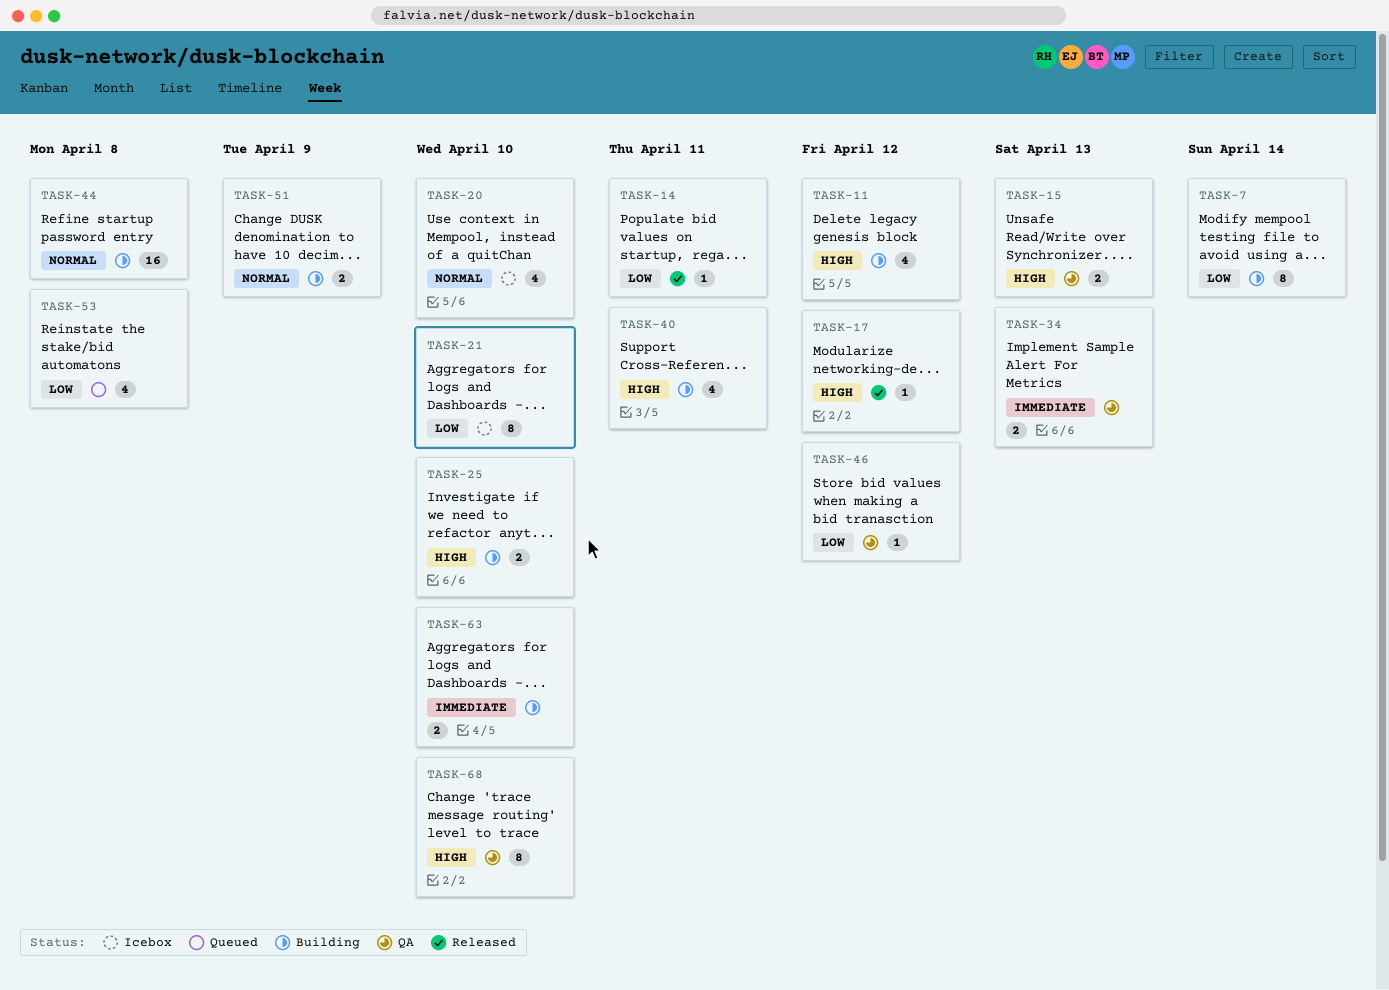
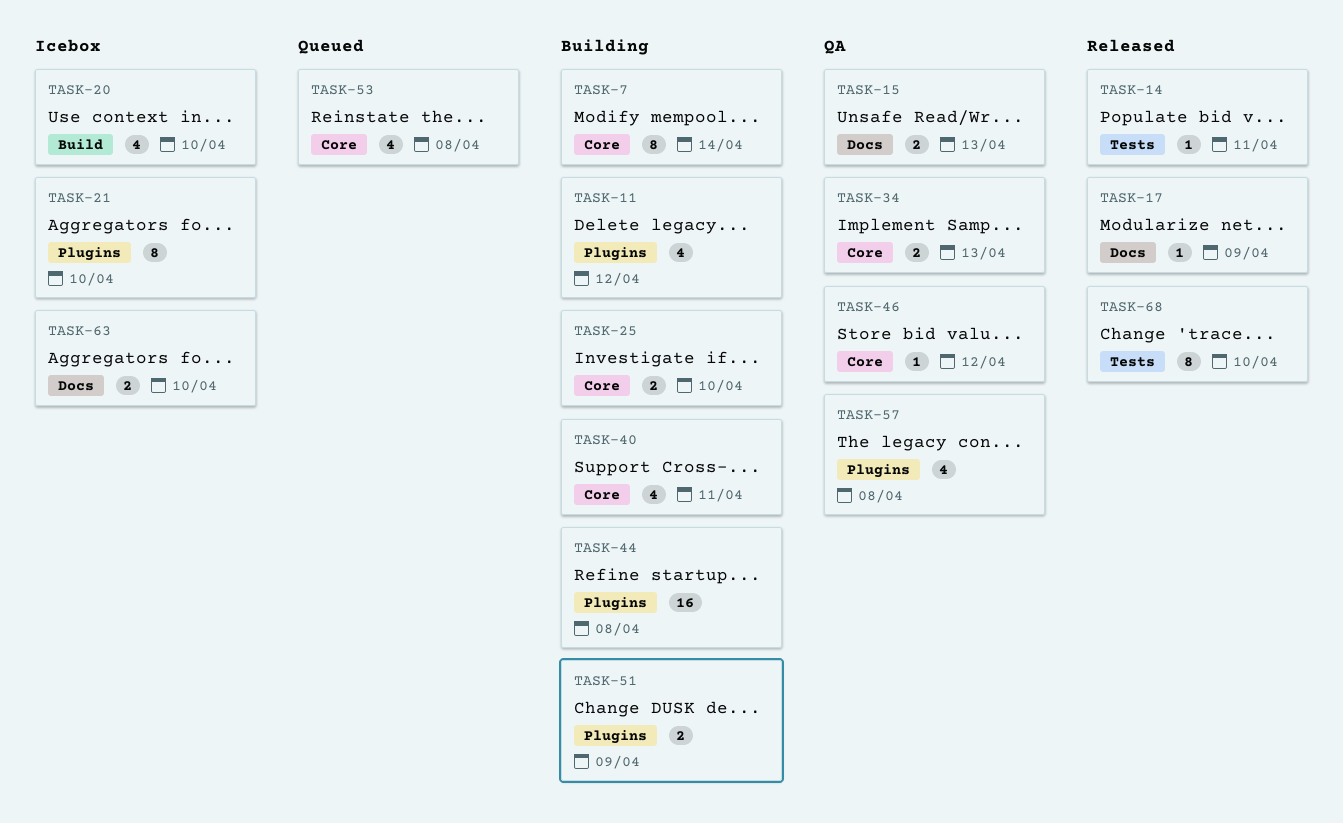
TASK-17, due: Apr 12 -> Apr 9
TASK-57: none -> present
TASK-63, status: Building -> Icebox
TASK-68, status: QA -> Released

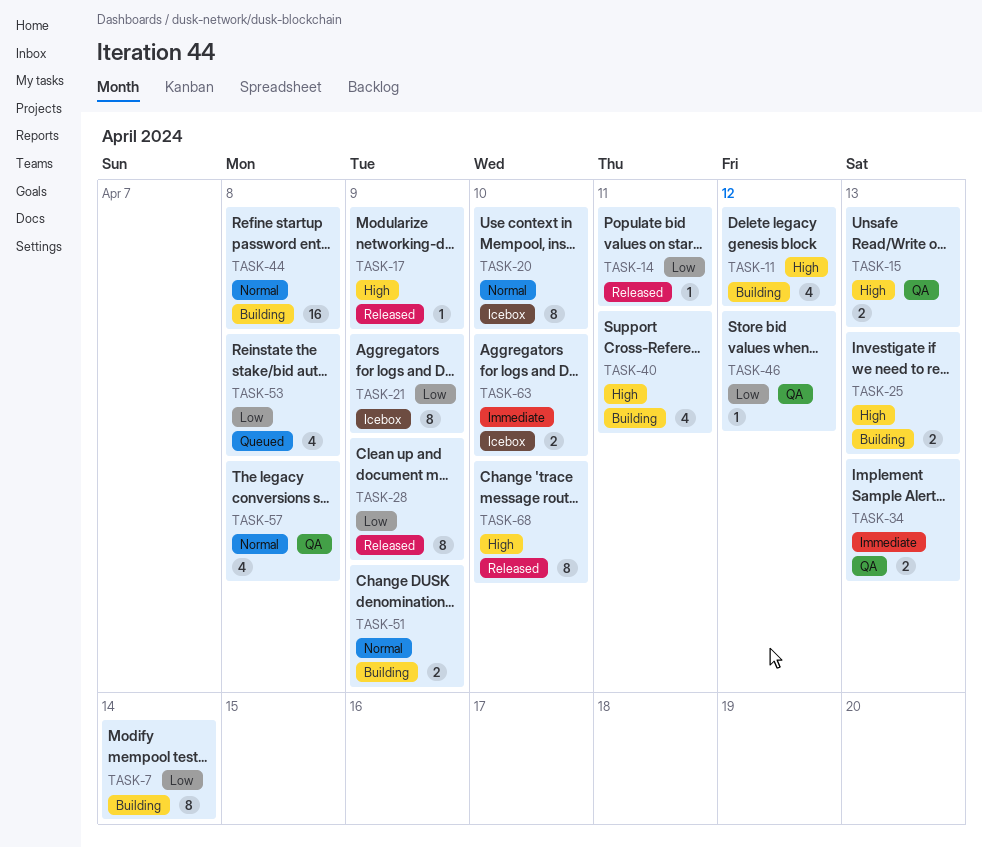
TASK-20, estimate: 4 -> 8
TASK-21, due: Apr 10 -> Apr 9
TASK-25, due: Apr 10 -> Apr 13
TASK-28: none -> present

